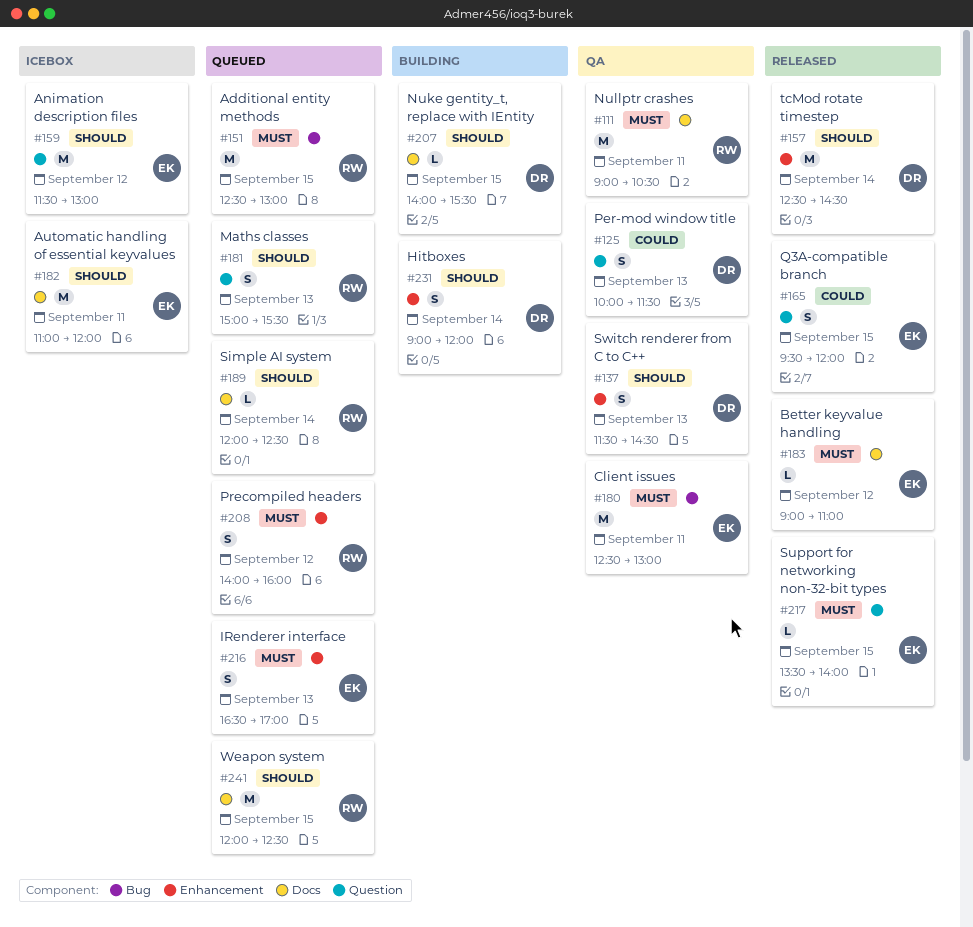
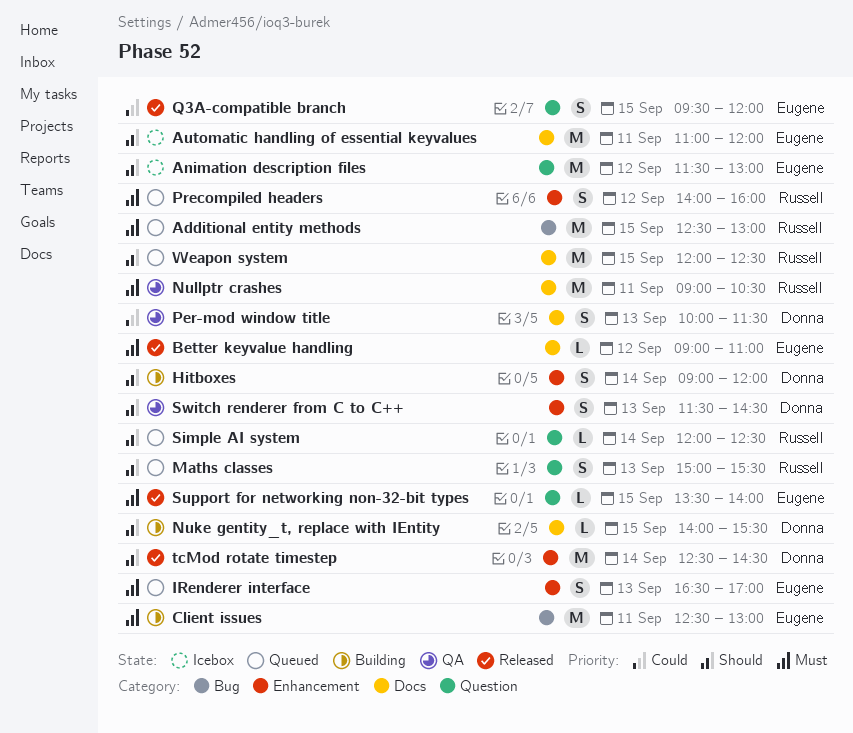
Client issues, status: QA -> Building
Per-mod window title, label: Question -> Docs
Simple AI system, label: Docs -> Question

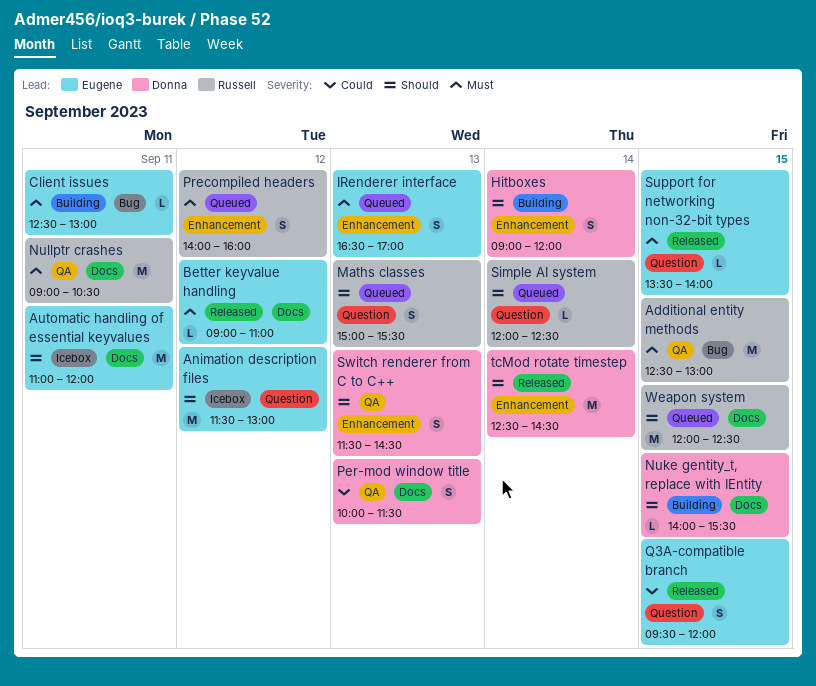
Additional entity methods, status: Queued -> QA
Client issues, estimate: M -> L

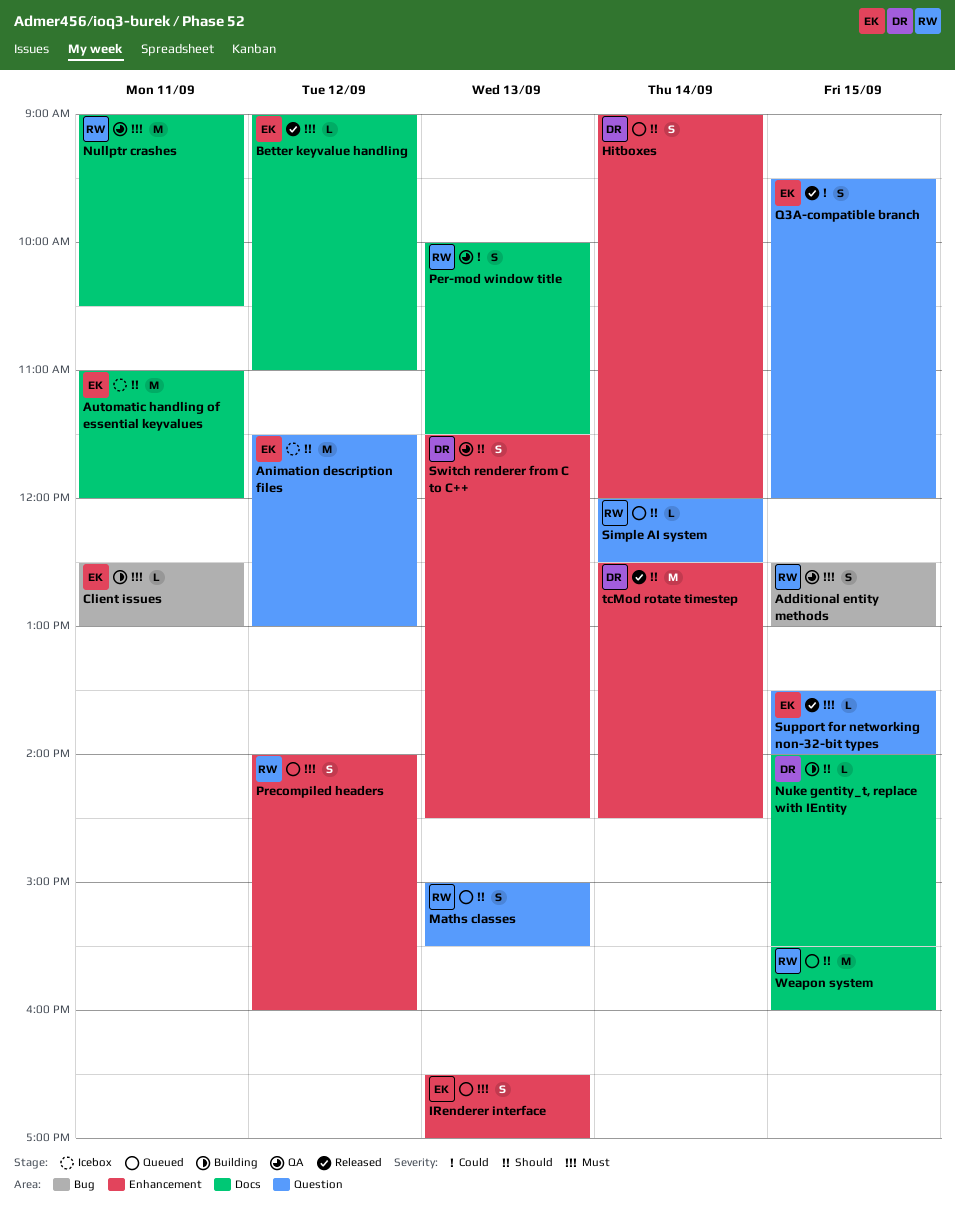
Additional entity methods, estimate: M -> S
Hitboxes, status: Building -> Queued
Per-mod window title, owner: Donna -> Russell
Weapon system, begins: 12:00 -> 15:30
Weapon system, ends: 12:30 -> 16:00

